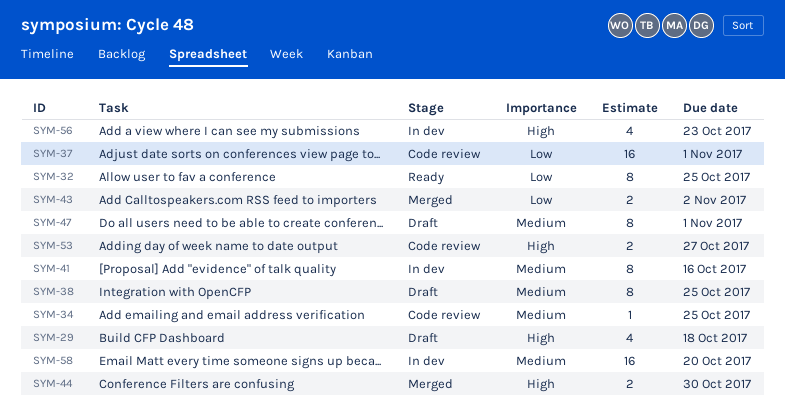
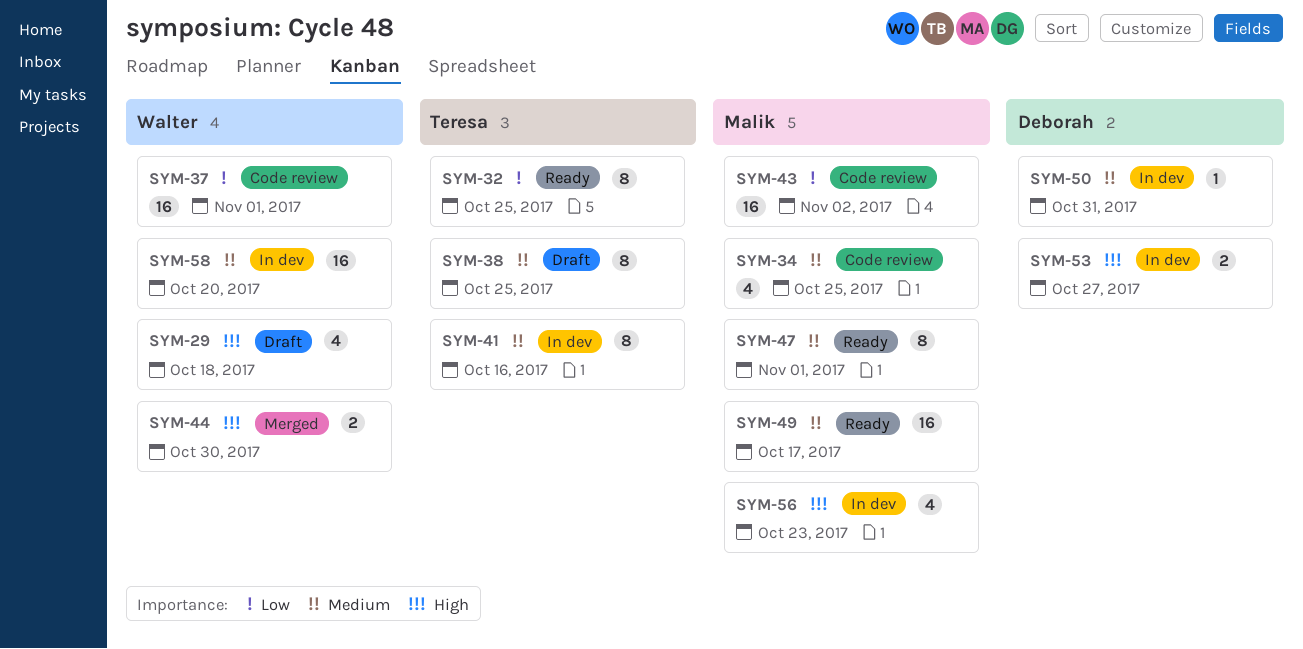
SYM-34, estimate: 1 -> 4
SYM-43, status: Merged -> Code review
SYM-43, estimate: 2 -> 16
SYM-47, status: Draft -> Ready
SYM-49: none -> present
SYM-50: none -> present
SYM-53, status: Code review -> In dev

